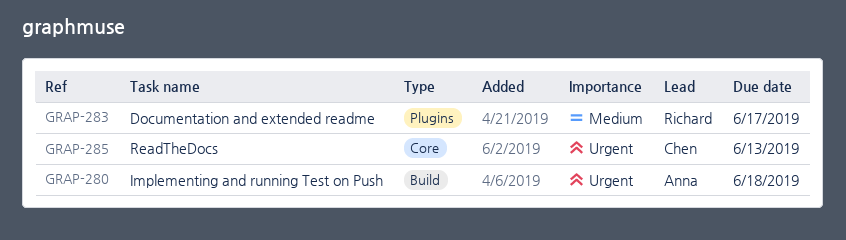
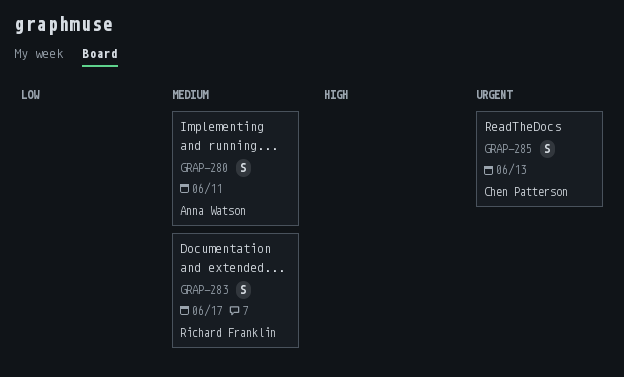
GRAP-280, priority: Urgent -> Medium
GRAP-280, due: Jun 18 -> Jun 11

